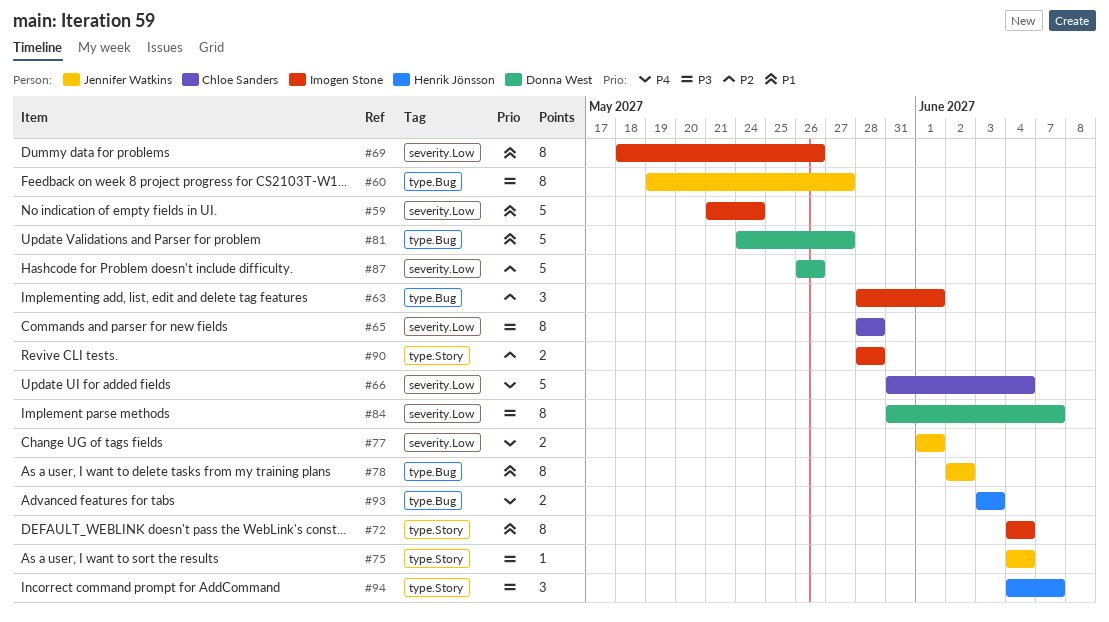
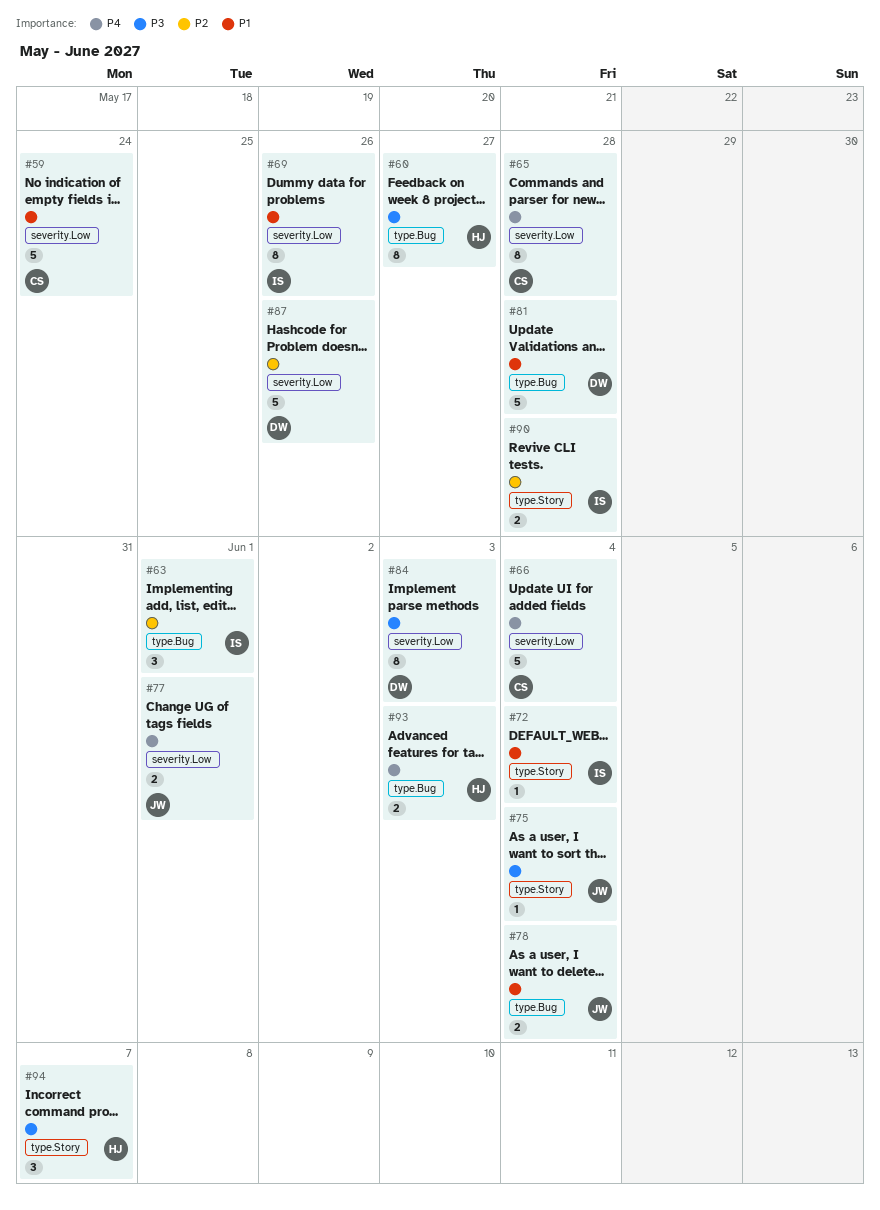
#59, owner: Imogen Stone -> Chloe Sanders
#60, owner: Jennifer Watkins -> Henrik Jönsson
#65, priority: P3 -> P4
#72, estimate: 8 -> 1
#78, estimate: 8 -> 2
#78, due: Jun 2 -> Jun 4
#81, due: May 27 -> May 28
#84, due: Jun 7 -> Jun 3

